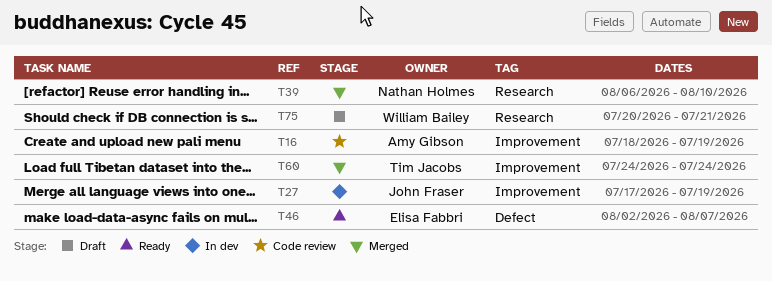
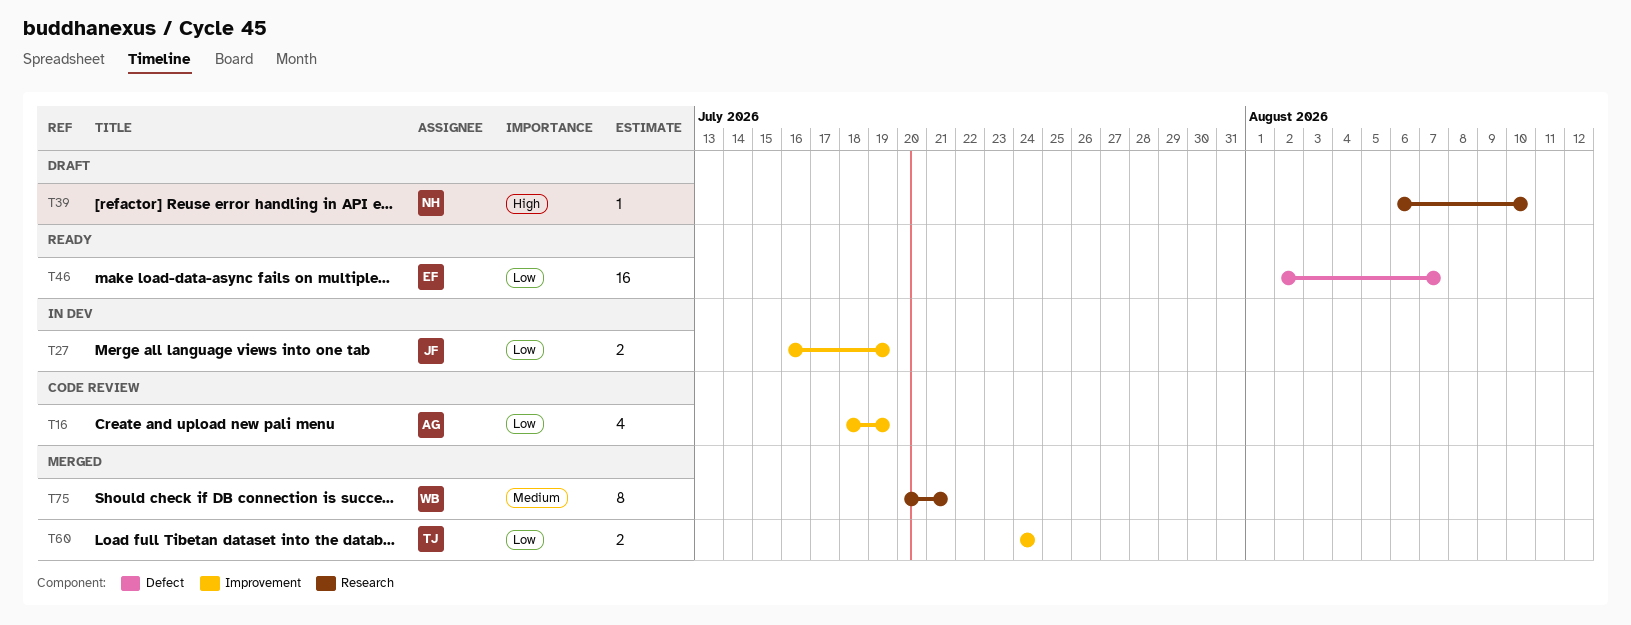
T27, start: Jul 17 -> Jul 16
T39, status: Merged -> Draft
T75, status: Draft -> Merged

